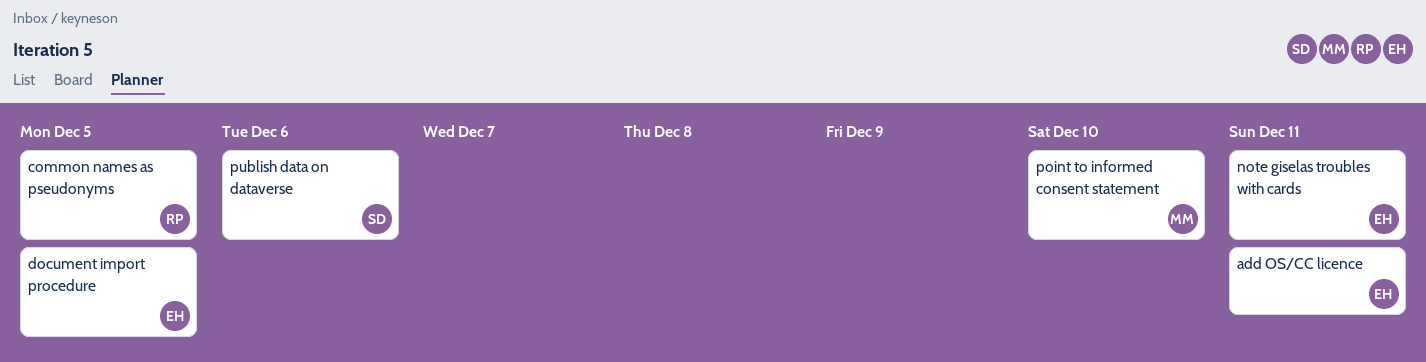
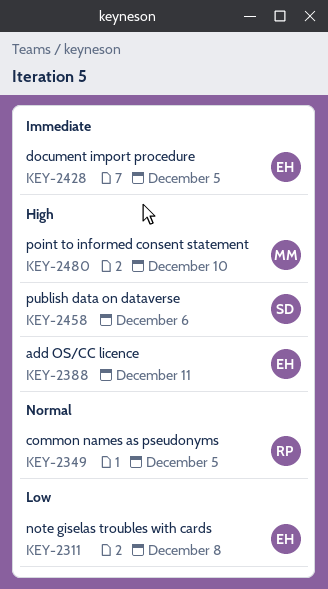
note giselas troubles with cards, due: Dec 11 -> Dec 8

